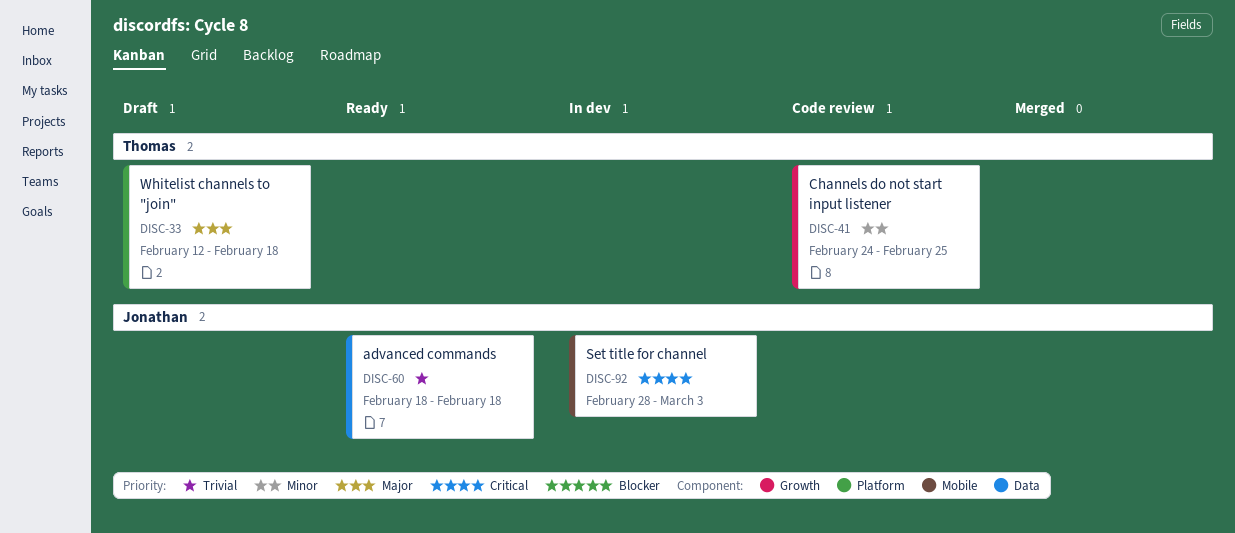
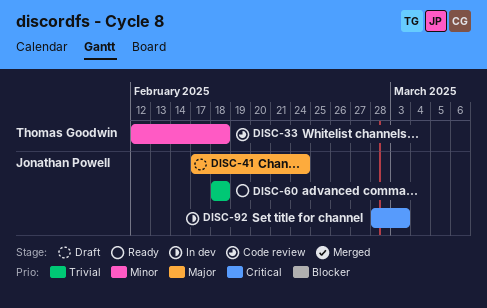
DISC-33, status: Draft -> Code review
DISC-33, priority: Major -> Minor
DISC-41, status: Code review -> Draft
DISC-41, owner: Thomas Goodwin -> Jonathan Powell
DISC-41, priority: Minor -> Major
DISC-41, start: Feb 24 -> Feb 17
DISC-41, due: Feb 25 -> Feb 24

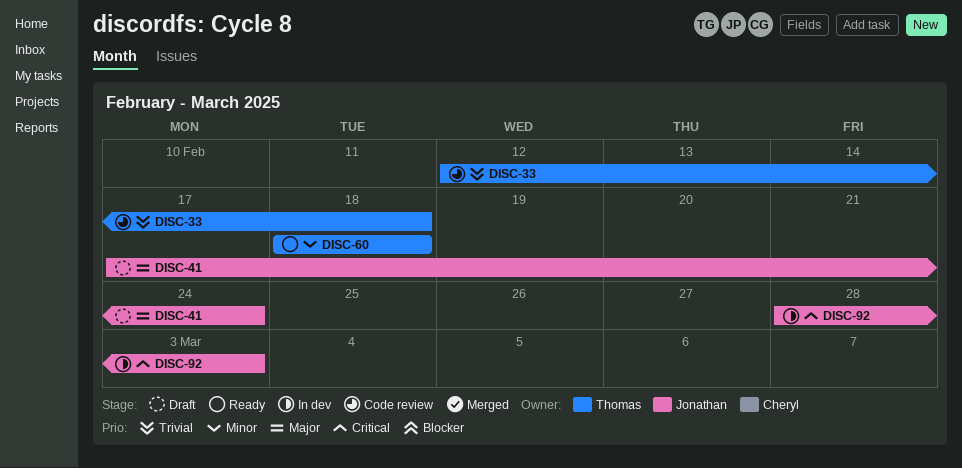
DISC-33, priority: Minor -> Trivial
DISC-60, owner: Jonathan Powell -> Thomas Goodwin
DISC-60, priority: Trivial -> Minor

